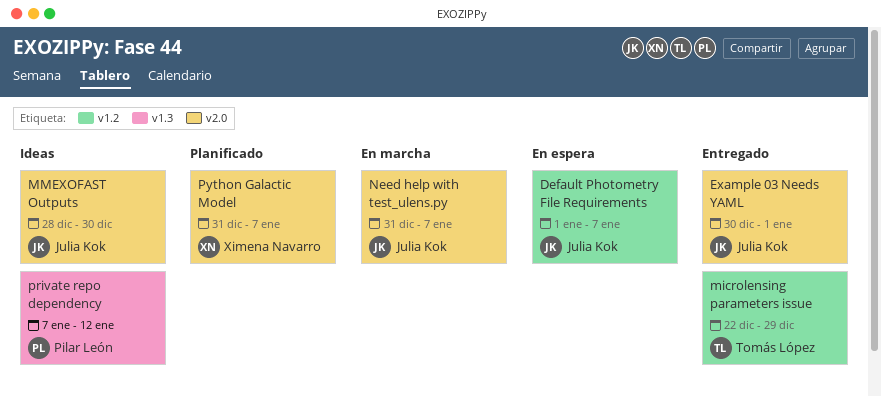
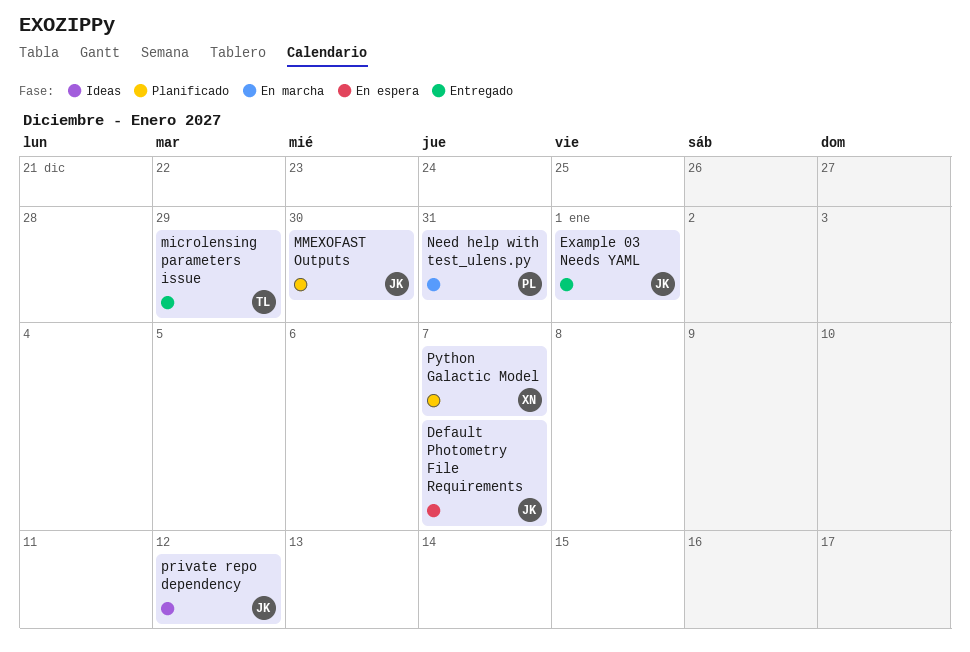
MMEXOFAST Outputs, status: Ideas -> Planificado
Need help with test_ulens.py, owner: Julia Kok -> Pilar León
Need help with test_ulens.py, due: Jan 7 -> Dec 31
private repo dependency, owner: Pilar León -> Julia Kok

